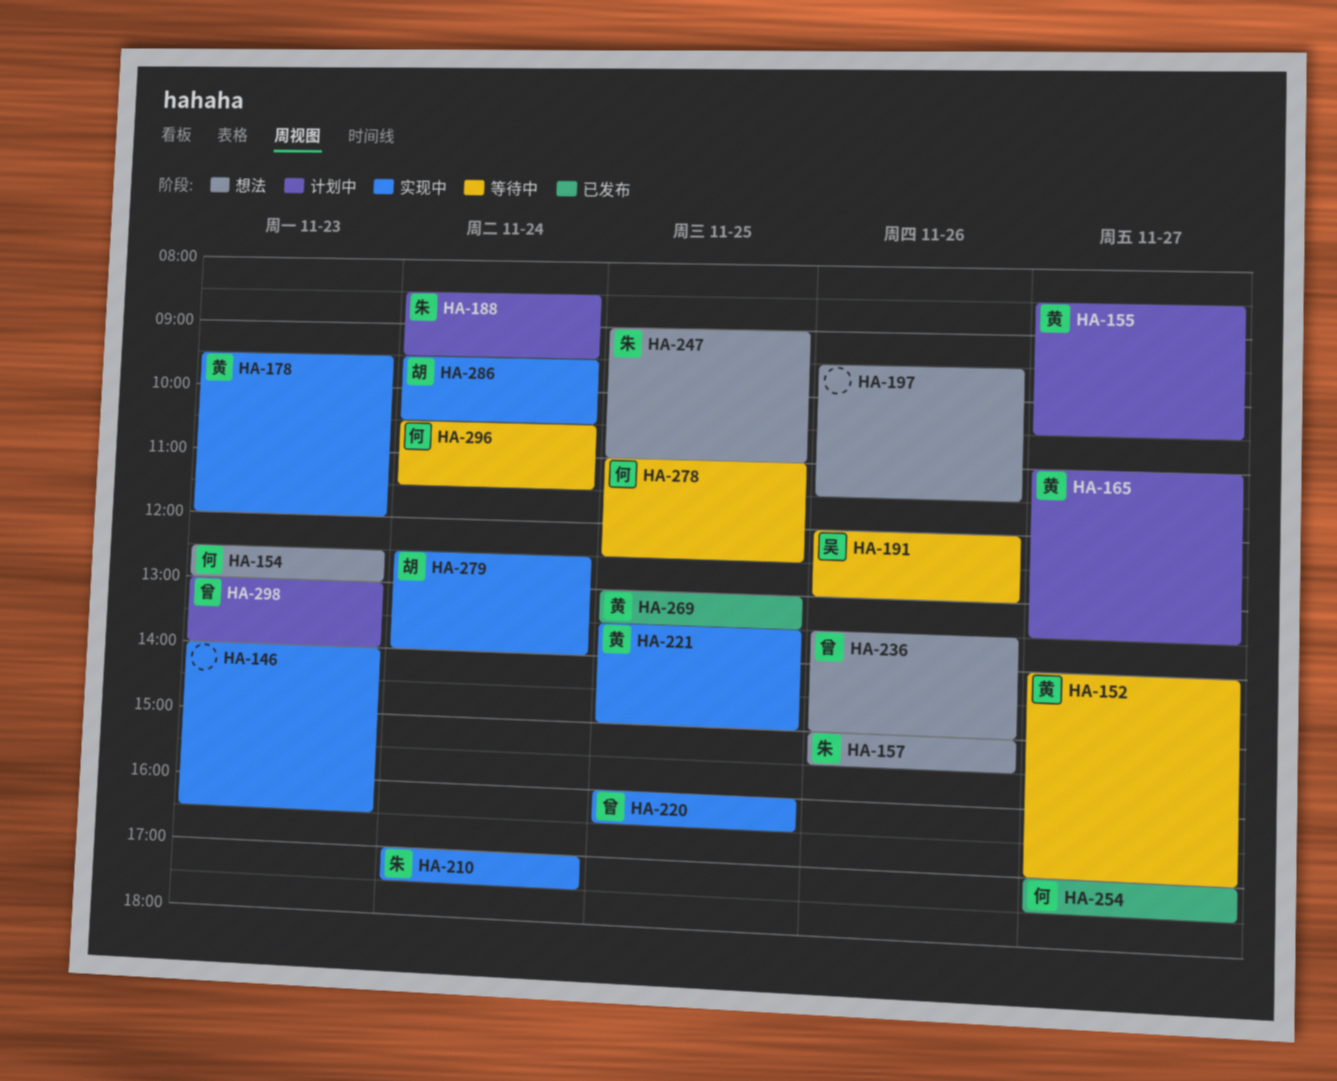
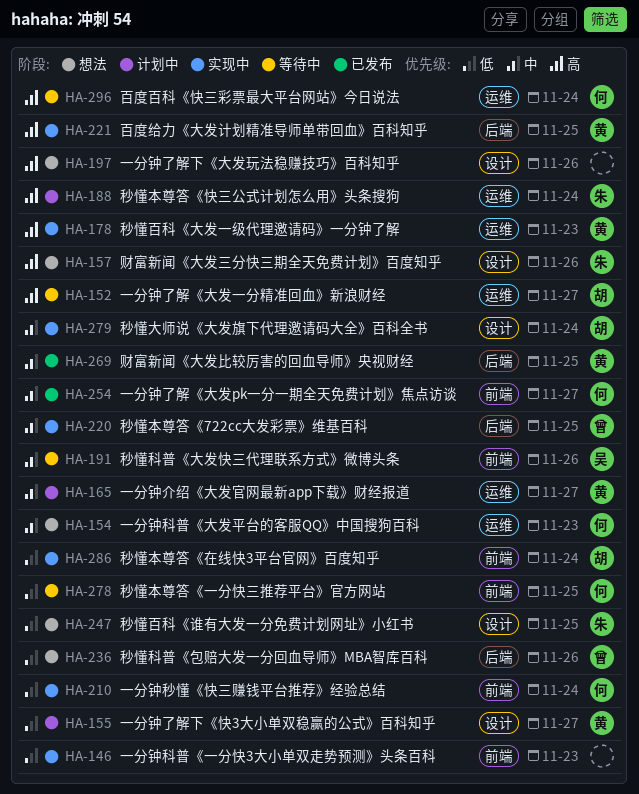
HA-152, owner: 黄 -> 胡
HA-210, owner: 朱 -> 何
HA-298: present -> none

